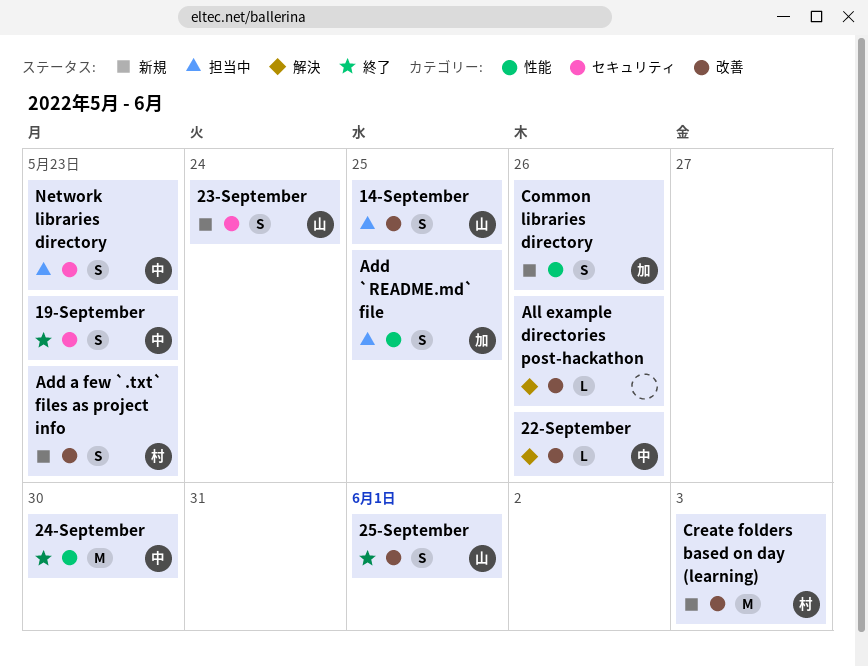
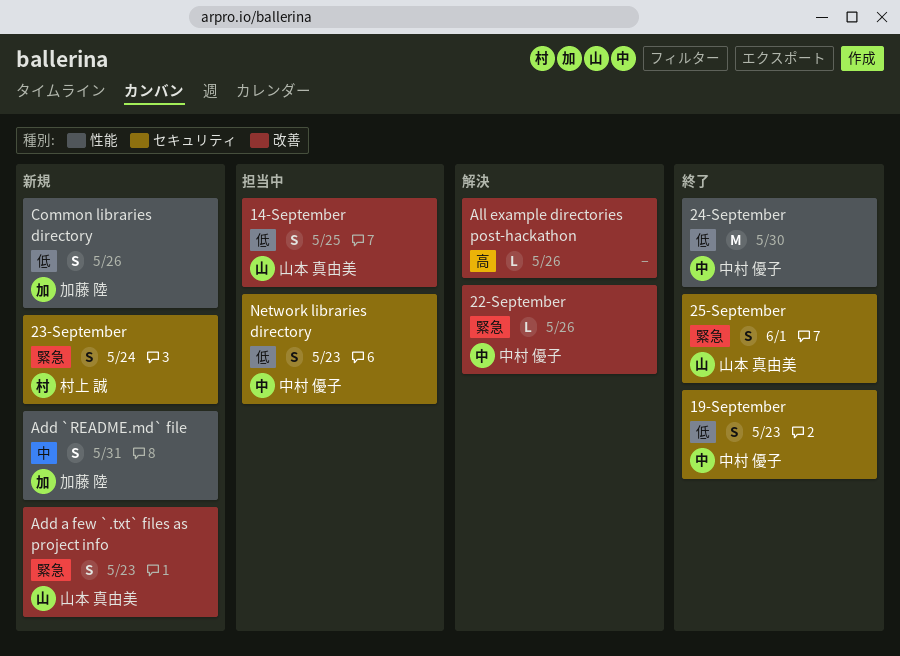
23-September, owner: 山本 真由美 -> 村上 誠
25-September, label: 改善 -> セキュリティ
Add `README.md` file, status: 担当中 -> 新規
Add `README.md` file, due: May 25 -> May 31
Add a few `.txt` files as project info, owner: 村上 誠 -> 山本 真由美
Create folders based on day (learning): present -> none

